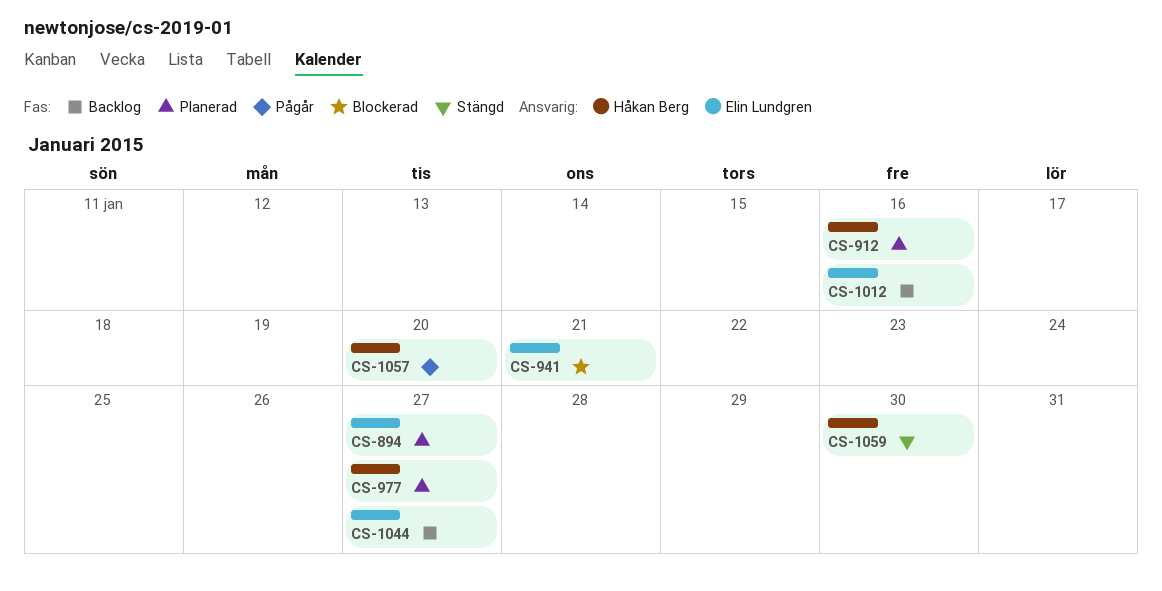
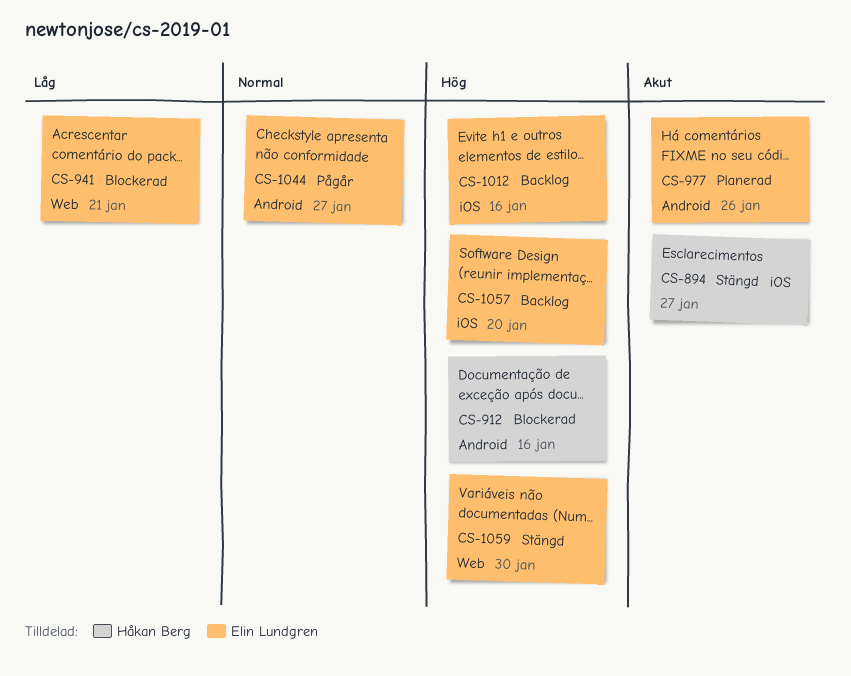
CS-894, status: Planerad -> Stängd
CS-894, owner: Elin Lundgren -> Håkan Berg
CS-912, status: Planerad -> Blockerad
CS-977, owner: Håkan Berg -> Elin Lundgren
CS-977, due: Jan 27 -> Jan 26
CS-1044, status: Backlog -> Pågår
CS-1057, status: Pågår -> Backlog
CS-1057, owner: Håkan Berg -> Elin Lundgren
CS-1059, owner: Håkan Berg -> Elin Lundgren

